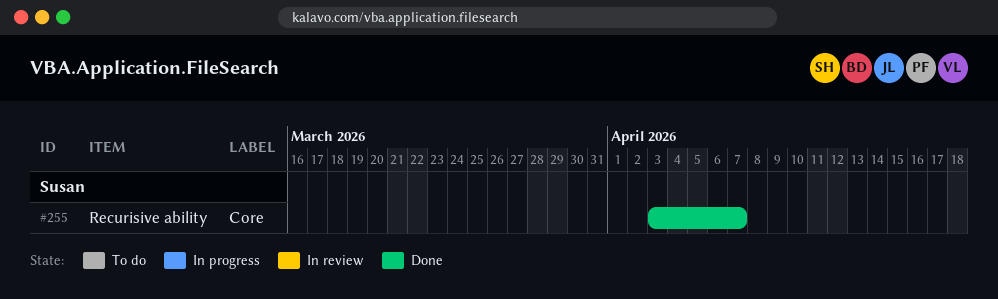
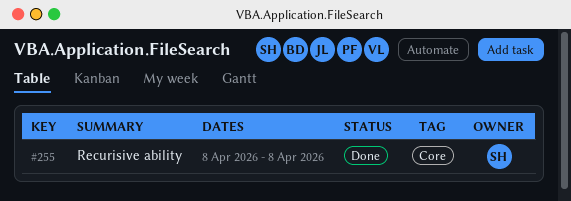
#255, start: Apr 3 -> Apr 8
#255, due: Apr 7 -> Apr 8

